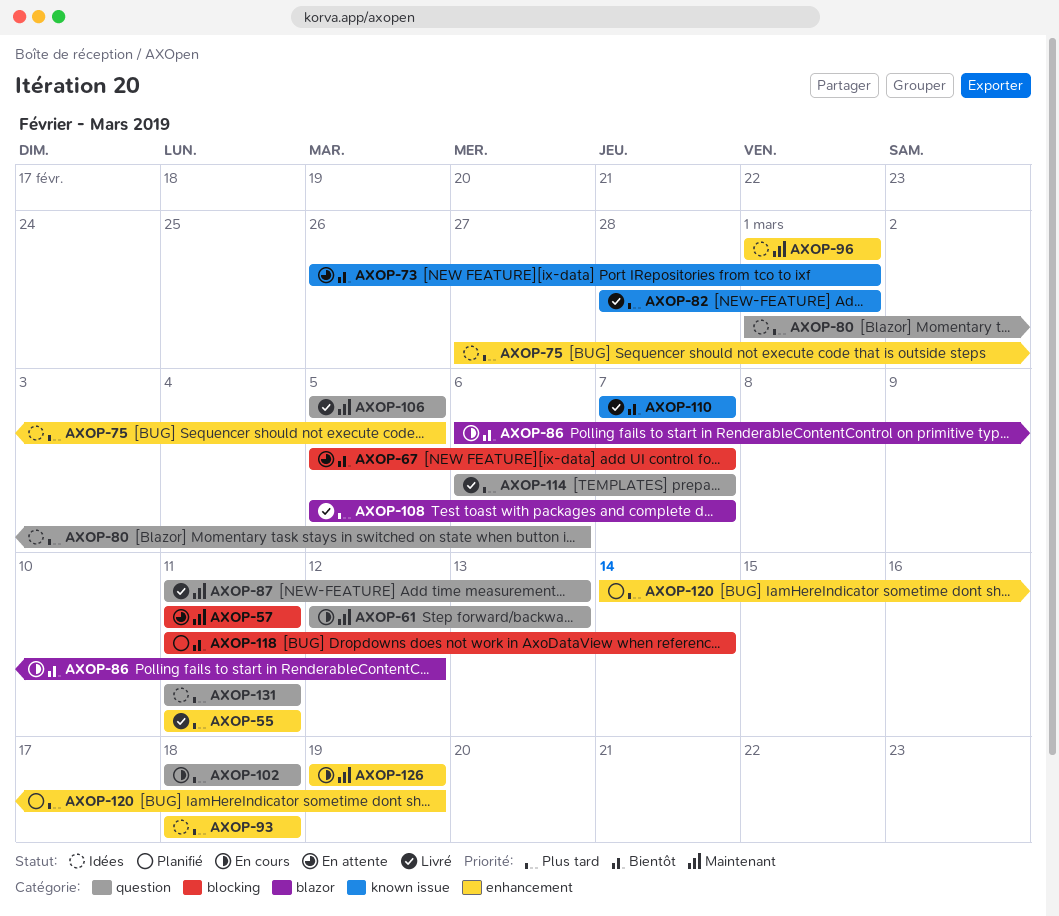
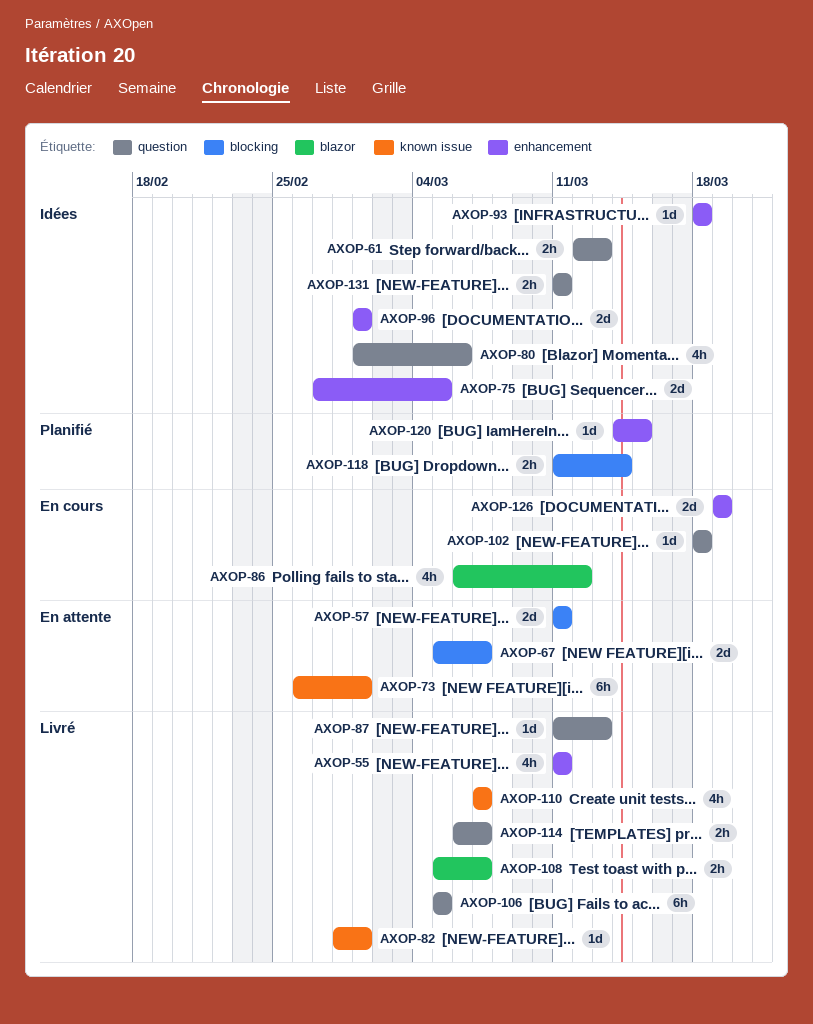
AXOP-61, status: En cours -> Idées
AXOP-120, due: Mar 19 -> Mar 15

